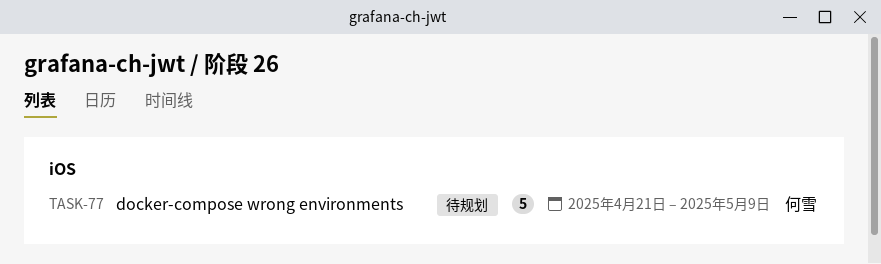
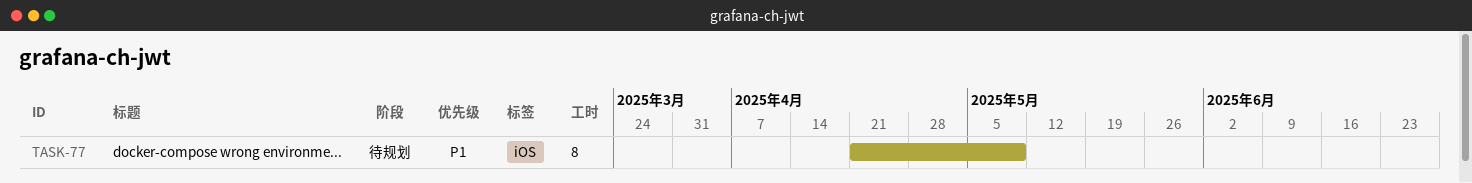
TASK-77, estimate: 5 -> 8

